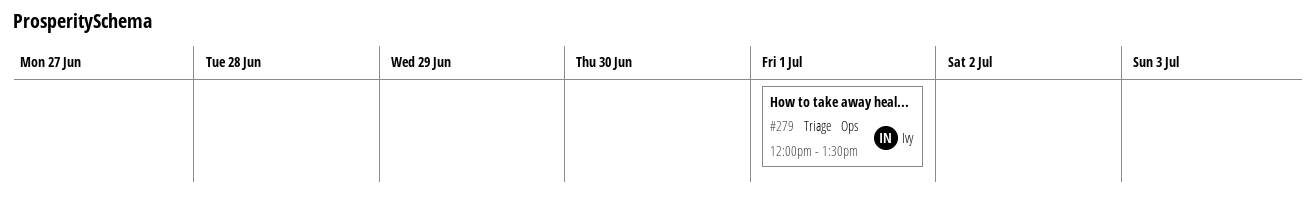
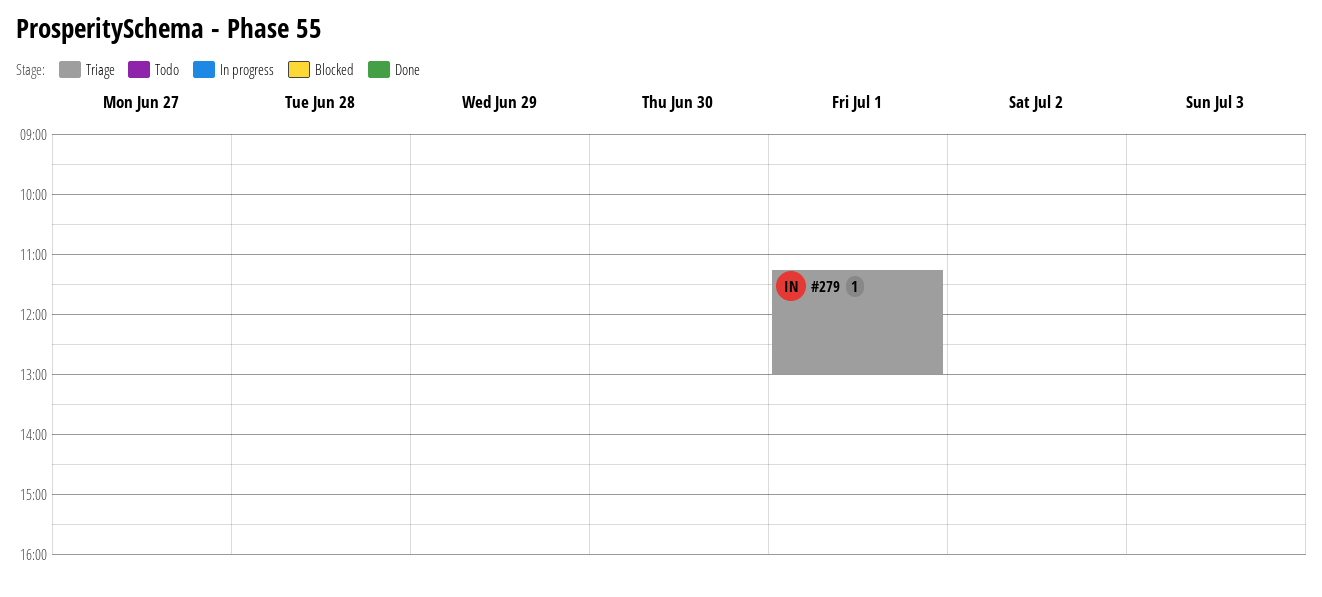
#279, begins: 12:00 -> 11:15
#279, ends: 13:30 -> 13:00

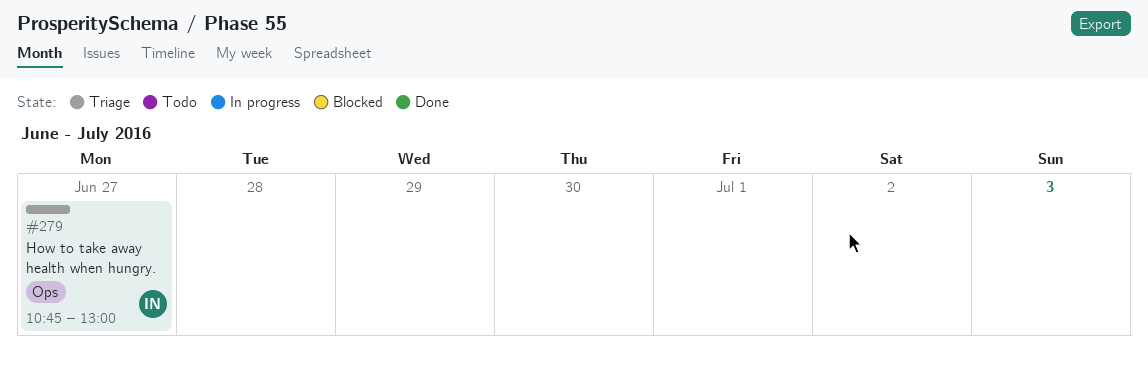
#279, day: Jul 1 -> Jun 27
#279, begins: 11:15 -> 10:45

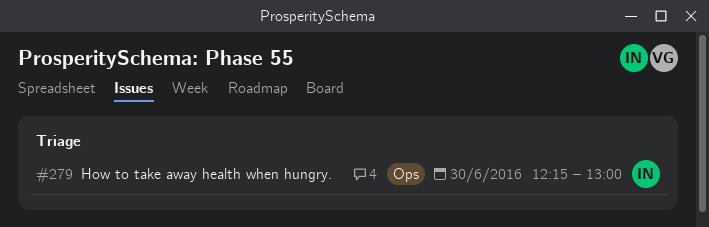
#279, day: Jun 27 -> Jun 30
#279, begins: 10:45 -> 12:15

